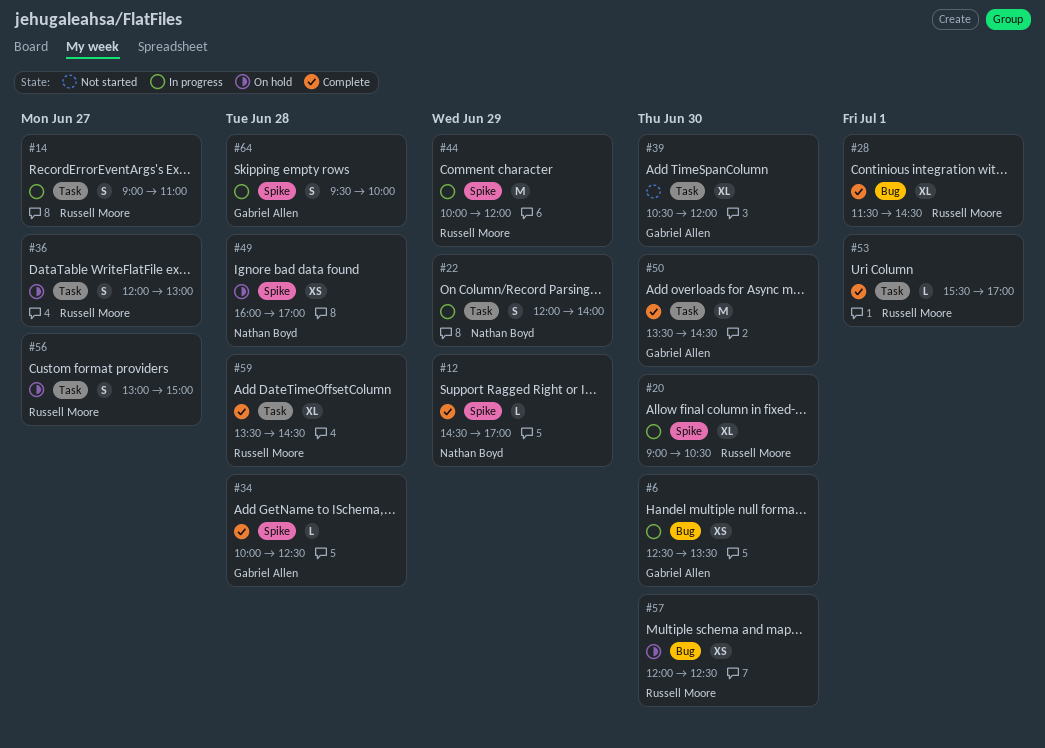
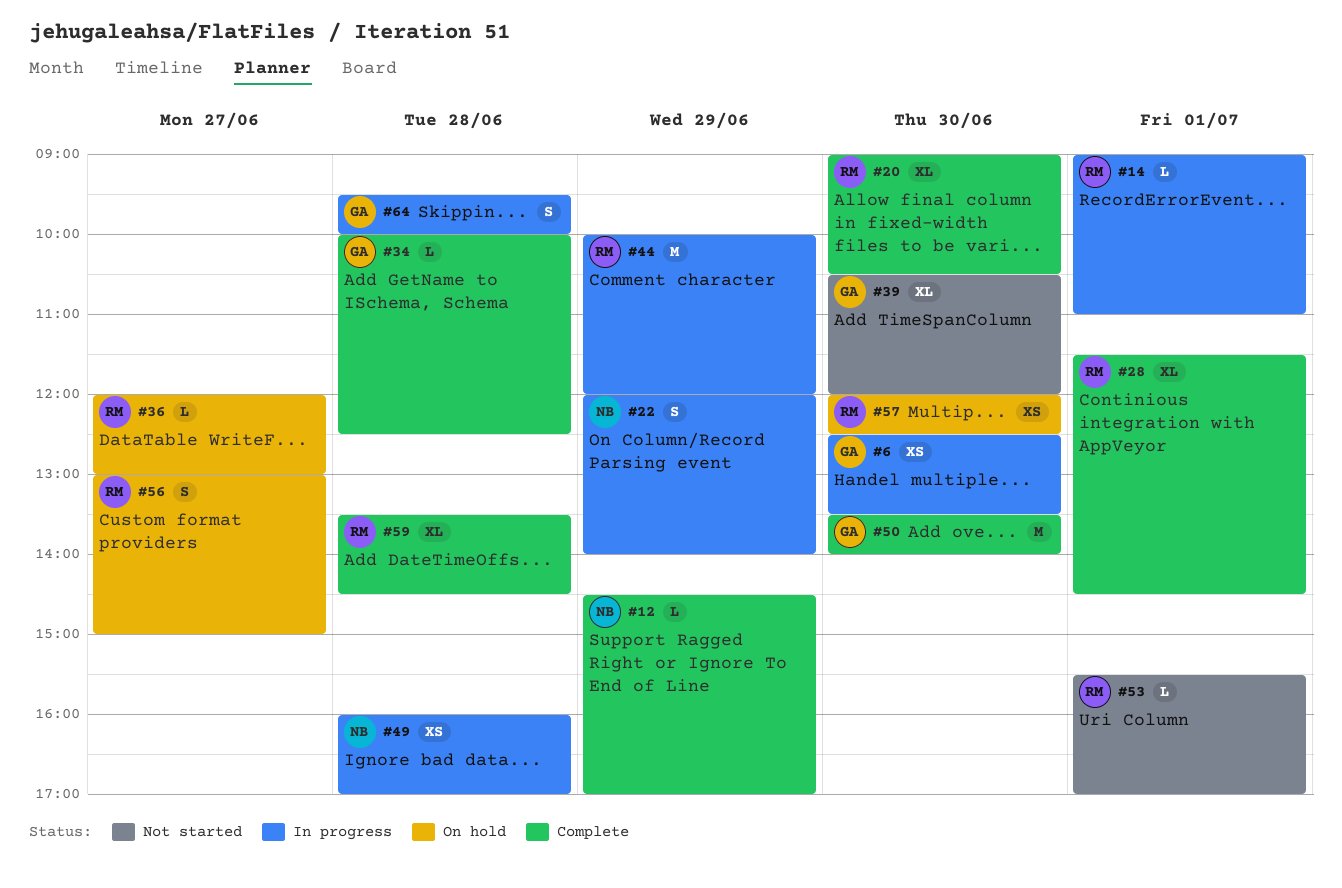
#14, estimate: S -> L
#14, day: Jun 27 -> Jul 1
#20, status: In progress -> Complete
#36, estimate: S -> L
#49, status: On hold -> In progress
#50, ends: 14:30 -> 14:00
#53, status: Complete -> Not started

